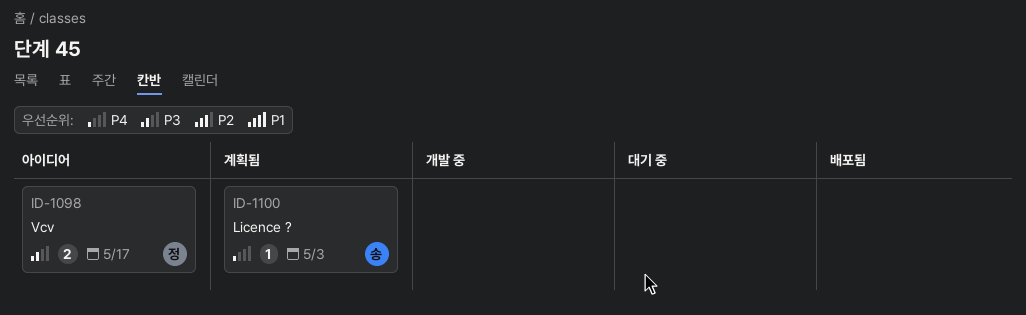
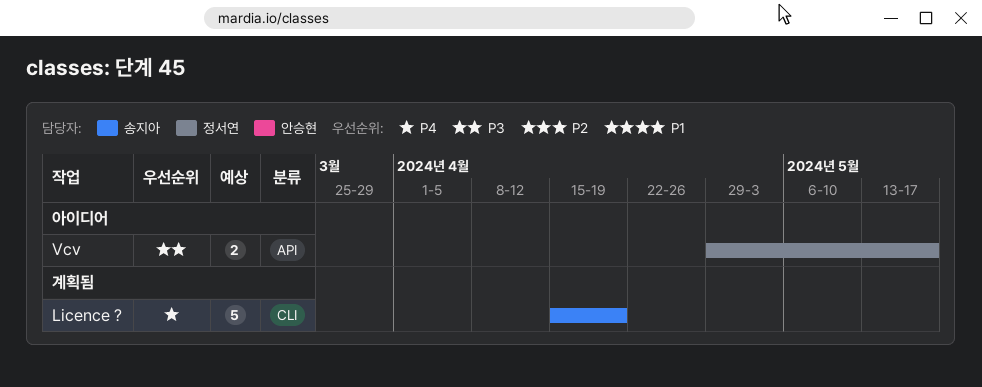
Licence ?, estimate: 1 -> 5
Licence ?, due: May 3 -> Apr 19

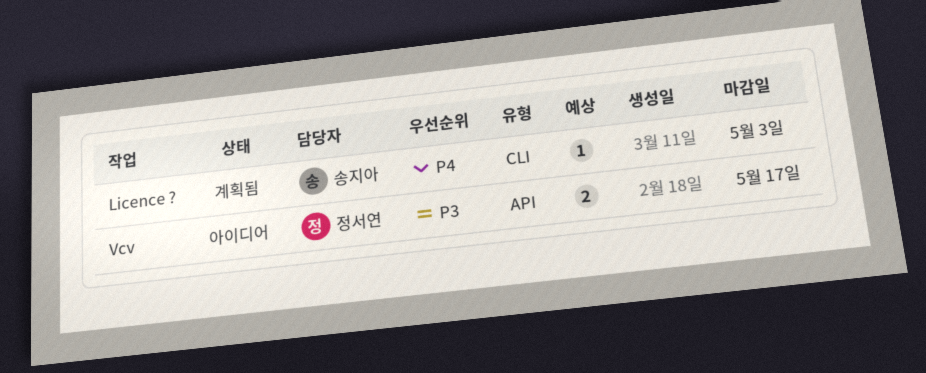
Licence ?, estimate: 5 -> 1
Licence ?, due: Apr 19 -> May 3

